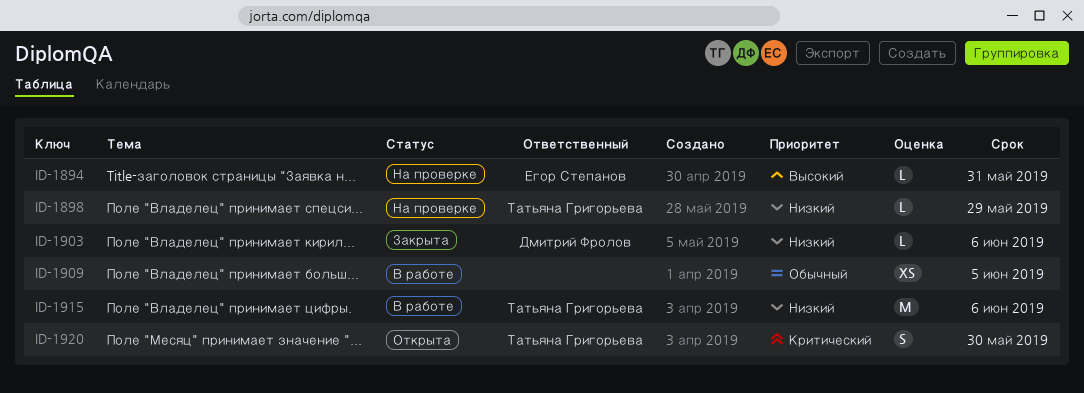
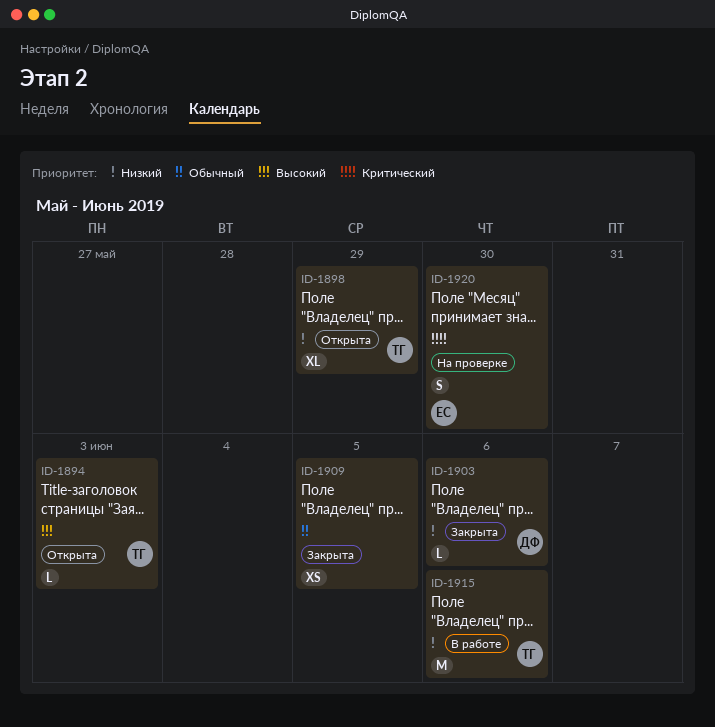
ID-1894, status: На проверке -> Открыта
ID-1894, owner: Егор Степанов -> Татьяна Григорьева
ID-1894, due: May 31 -> Jun 3
ID-1898, status: На проверке -> Открыта
ID-1898, estimate: L -> XL
ID-1909, status: В работе -> Закрыта
ID-1920, status: Открыта -> На проверке
ID-1920, owner: Татьяна Григорьева -> Егор Степанов

